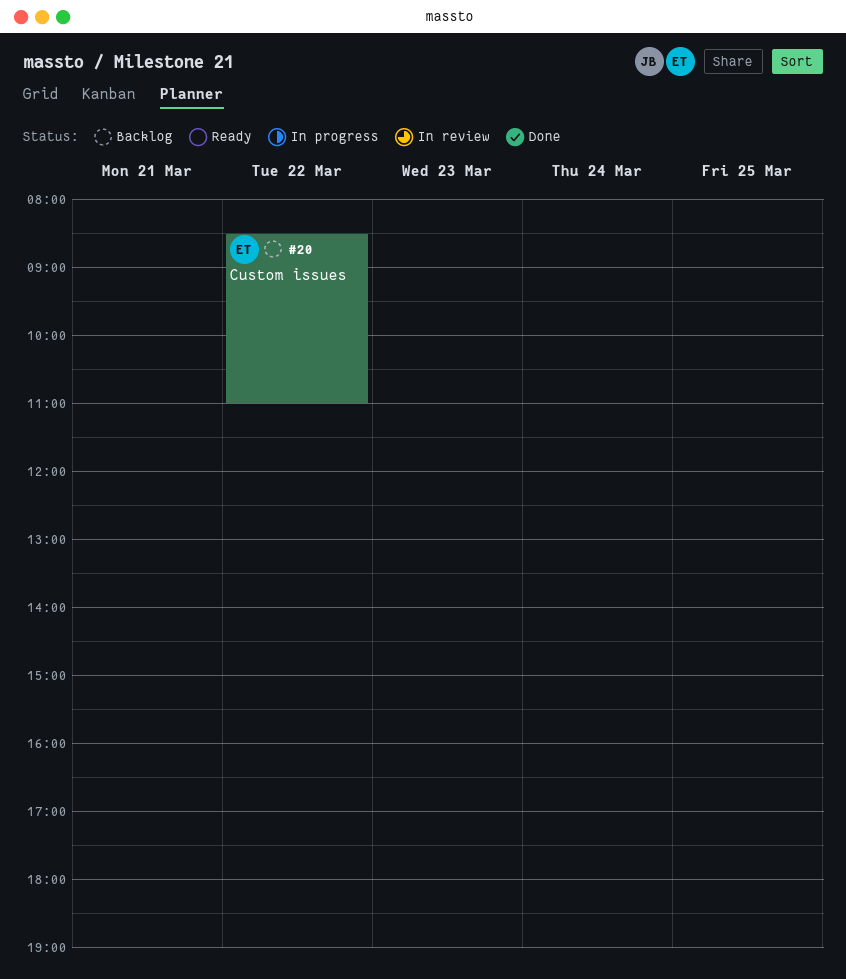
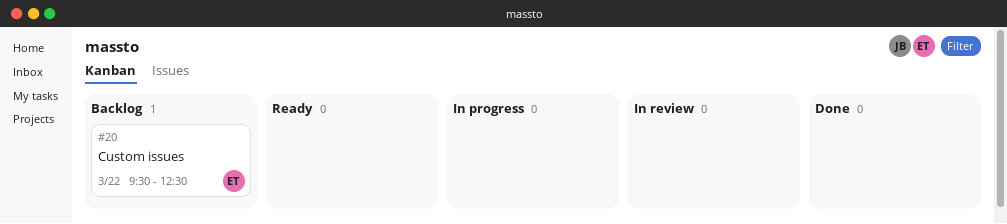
#20, begins: 08:30 -> 09:30
#20, ends: 11:00 -> 12:30

